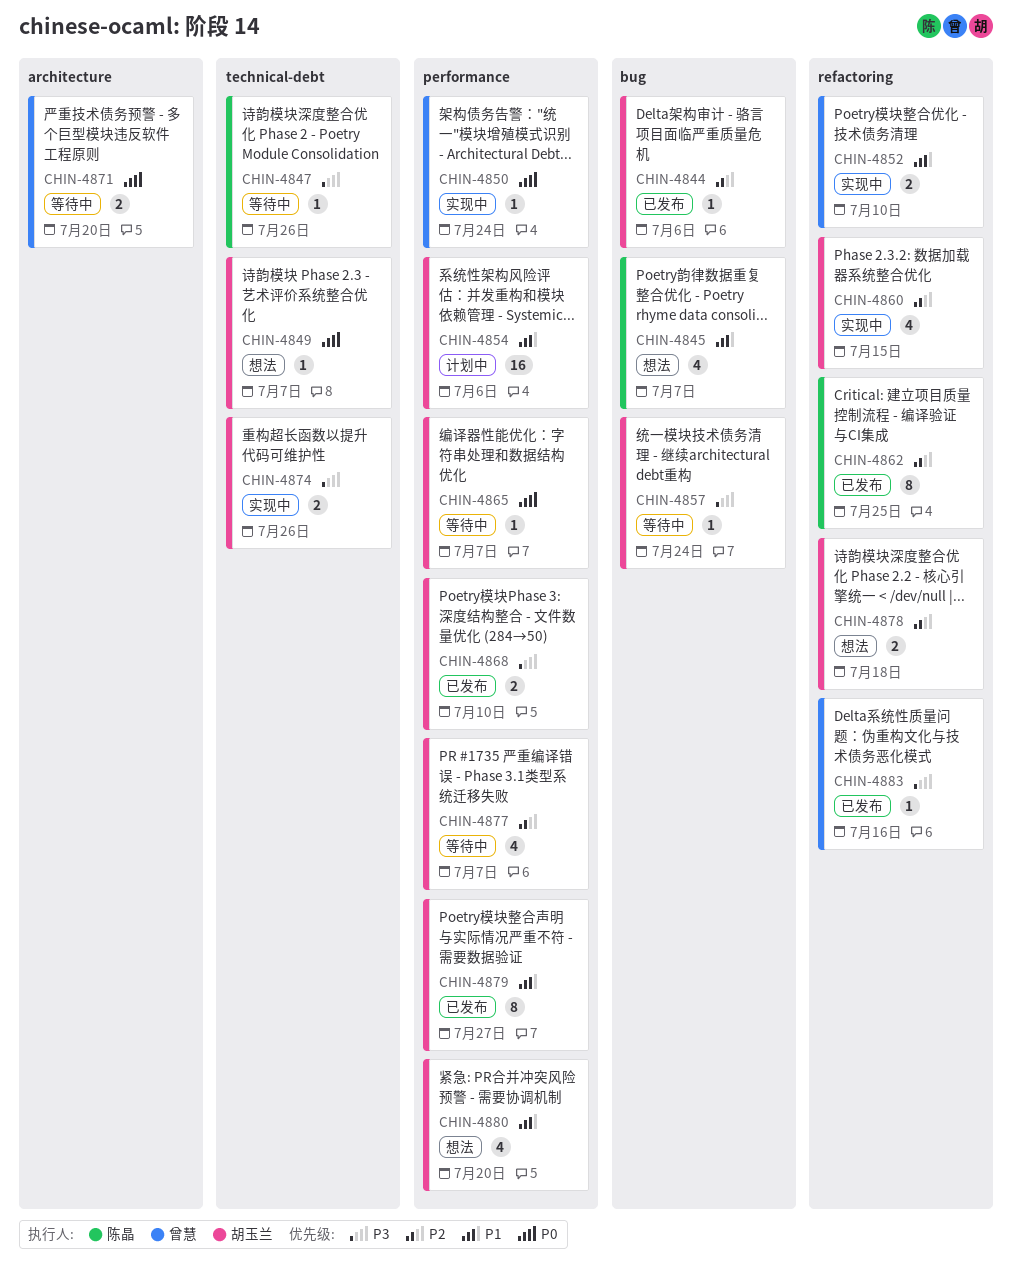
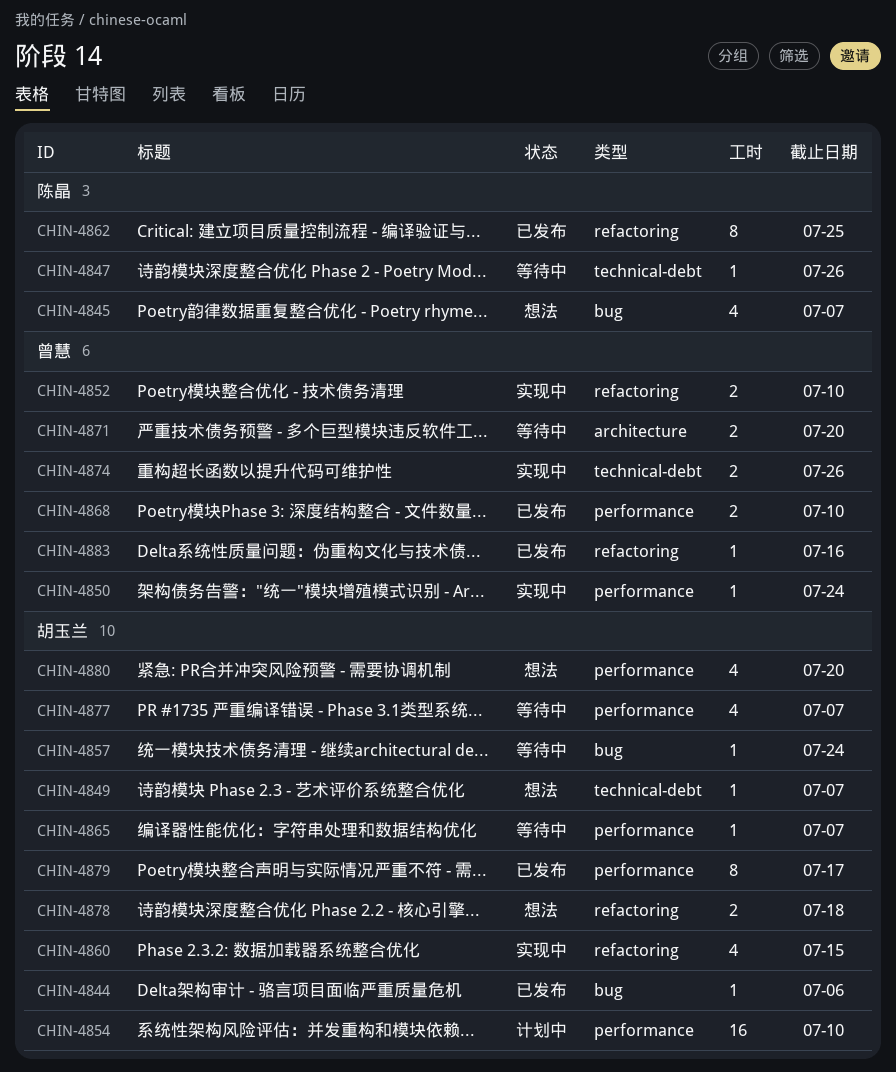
CHIN-4854, due: Jul 6 -> Jul 10
CHIN-4868, owner: 胡玉兰 -> 曾慧
CHIN-4874, owner: 胡玉兰 -> 曾慧
CHIN-4879, due: Jul 27 -> Jul 17

